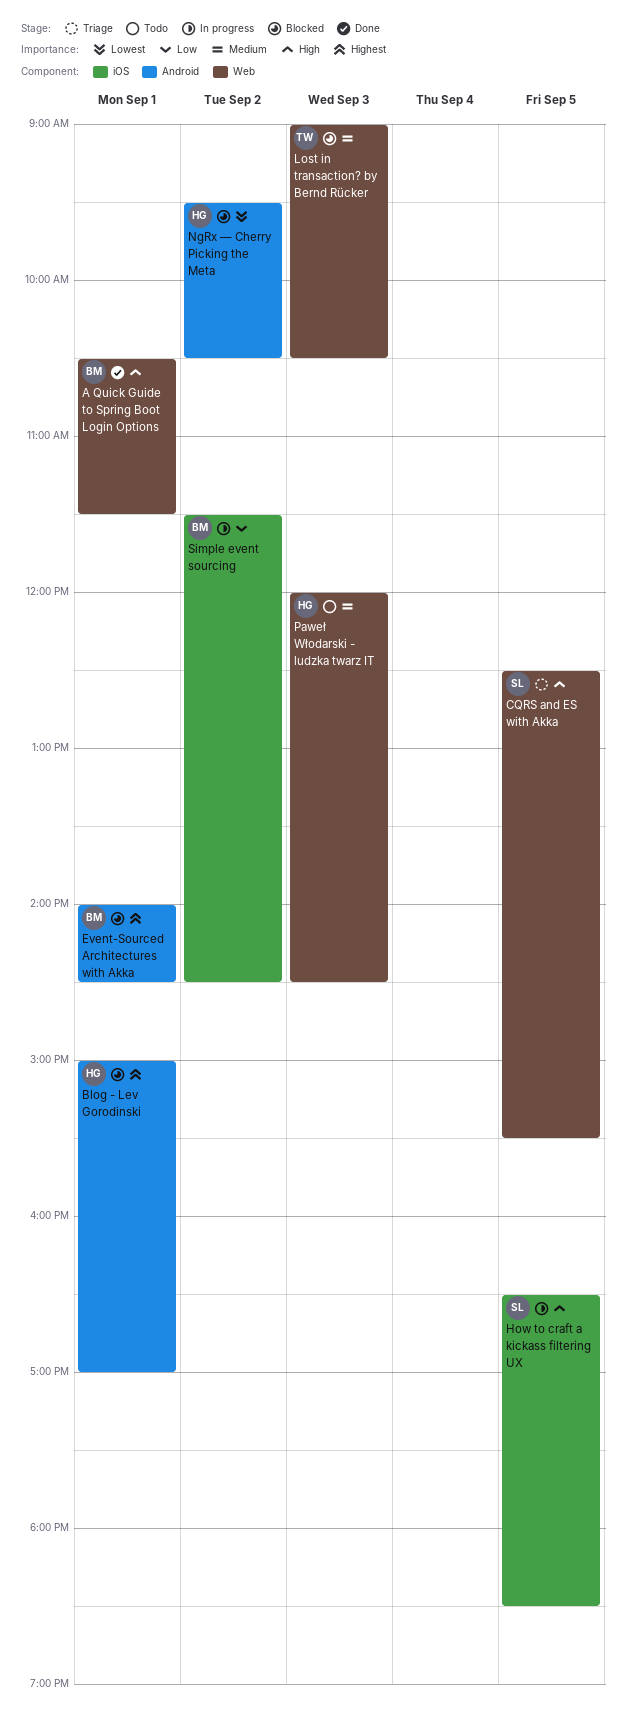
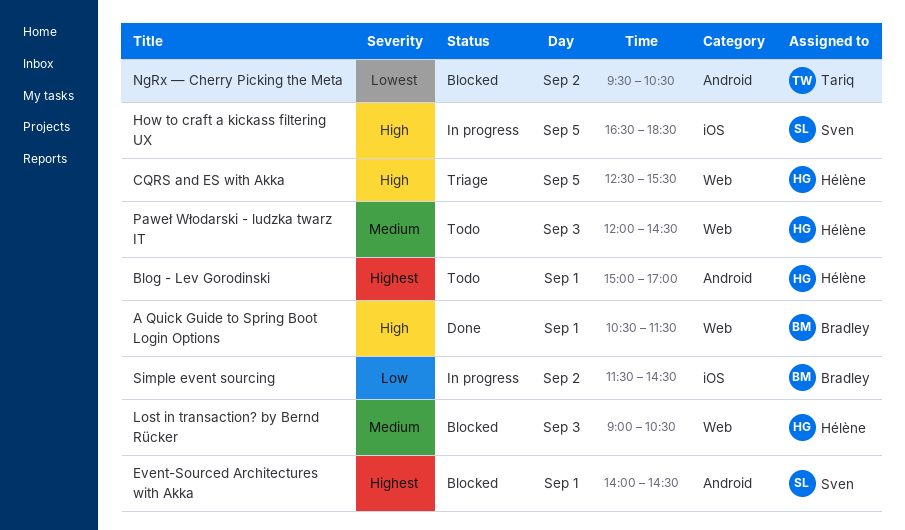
Blog - Lev Gorodinski, status: Blocked -> Todo
CQRS and ES with Akka, owner: Sven -> Hélène
Event-Sourced Architectures with Akka, owner: Bradley -> Sven
Lost in transaction? by Bernd Rücker, owner: Tariq -> Hélène
NgRx — Cherry Picking the Meta, owner: Hélène -> Tariq

